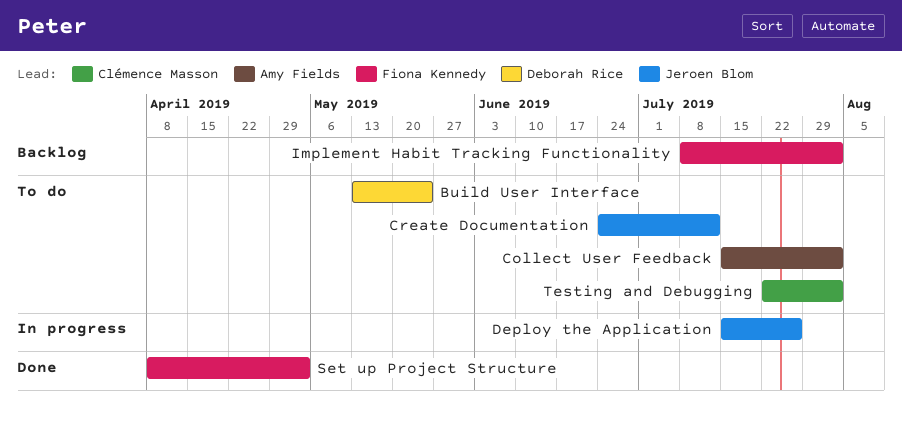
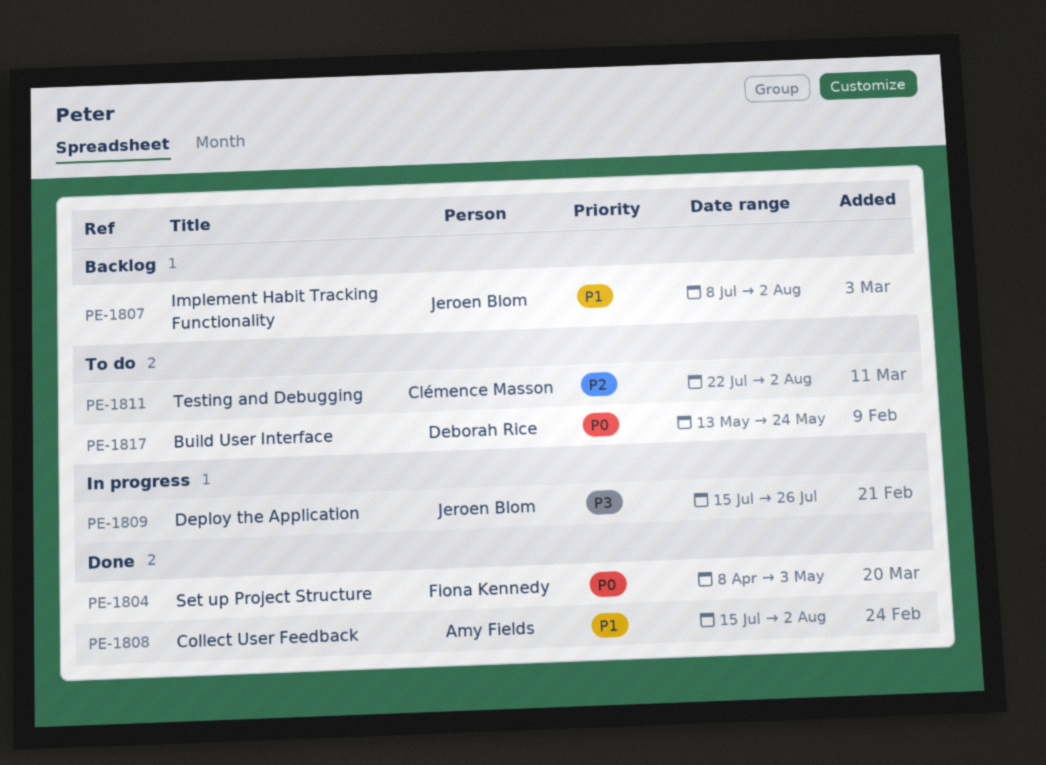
Collect User Feedback, status: To do -> Done
Create Documentation: present -> none
Implement Habit Tracking Functionality, owner: Fiona Kennedy -> Jeroen Blom

